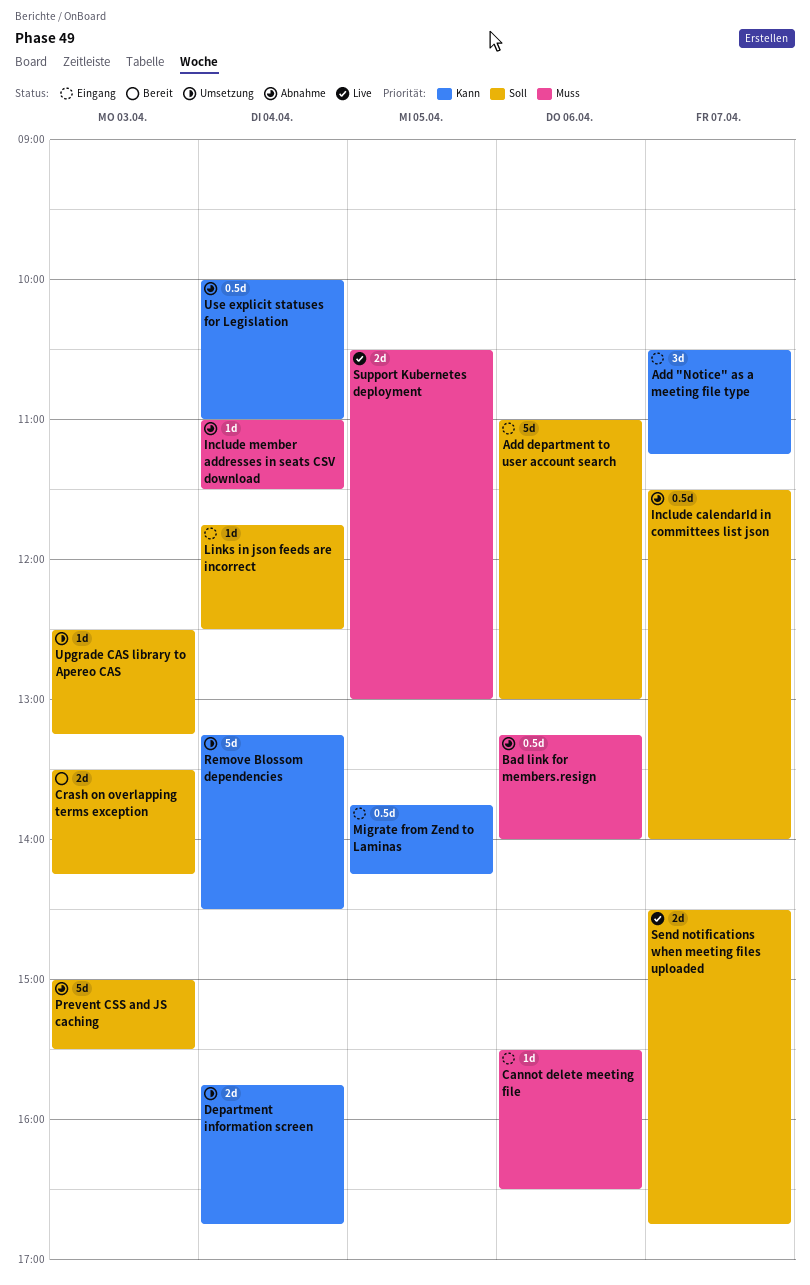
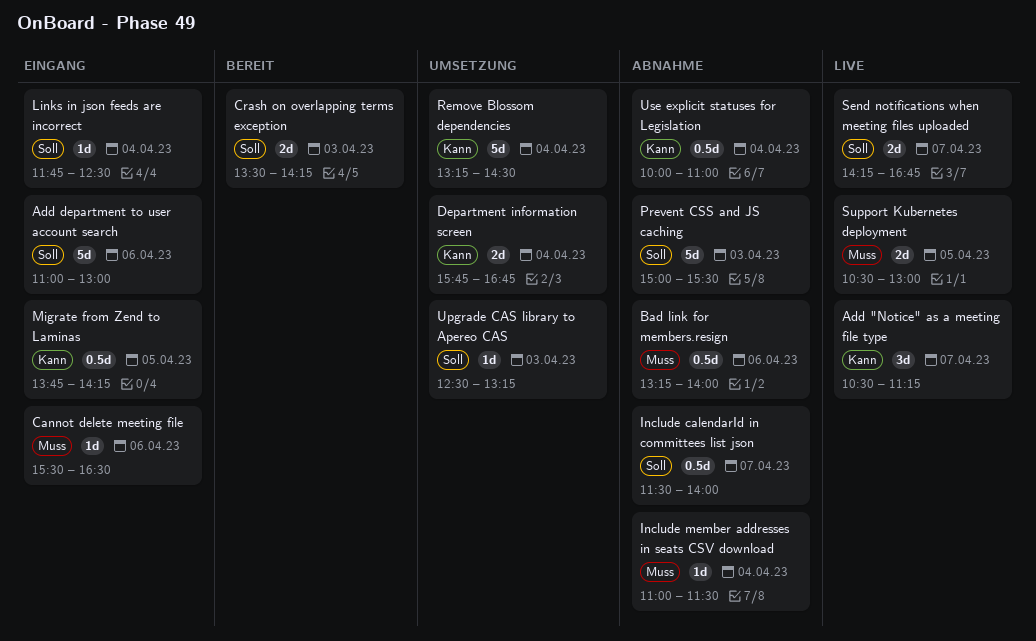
Add "Notice" as a meeting file type, status: Eingang -> Live
Send notifications when meeting files uploaded, begins: 14:30 -> 14:15

